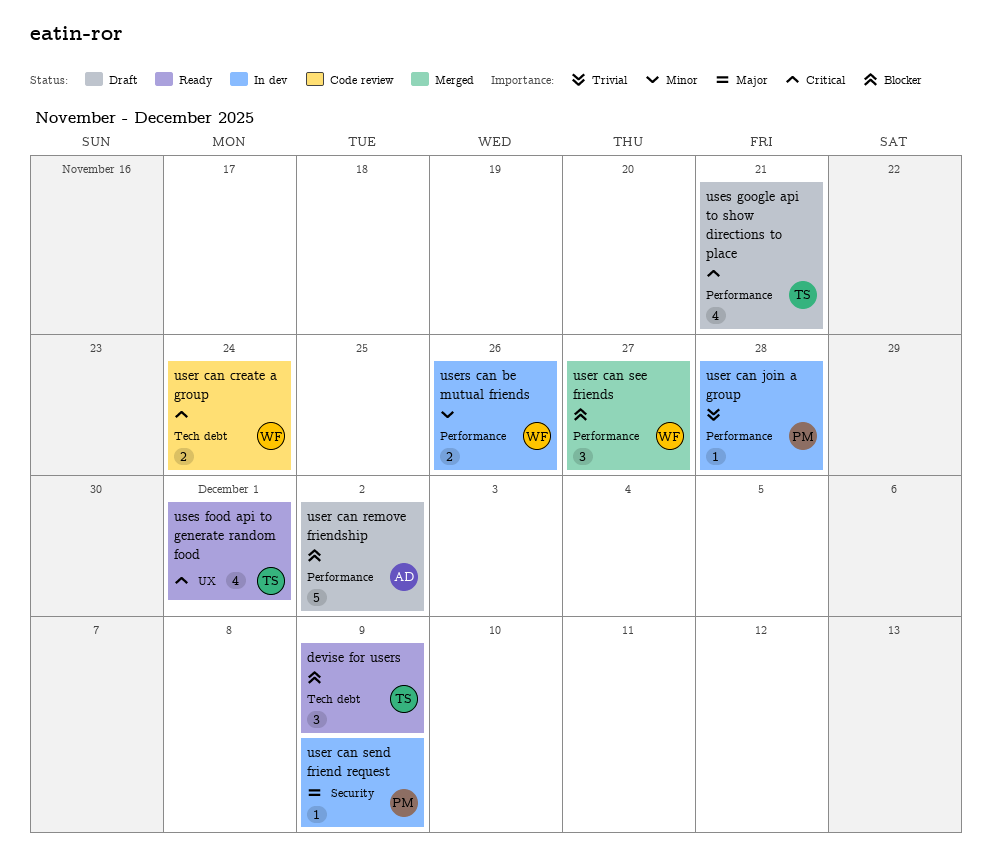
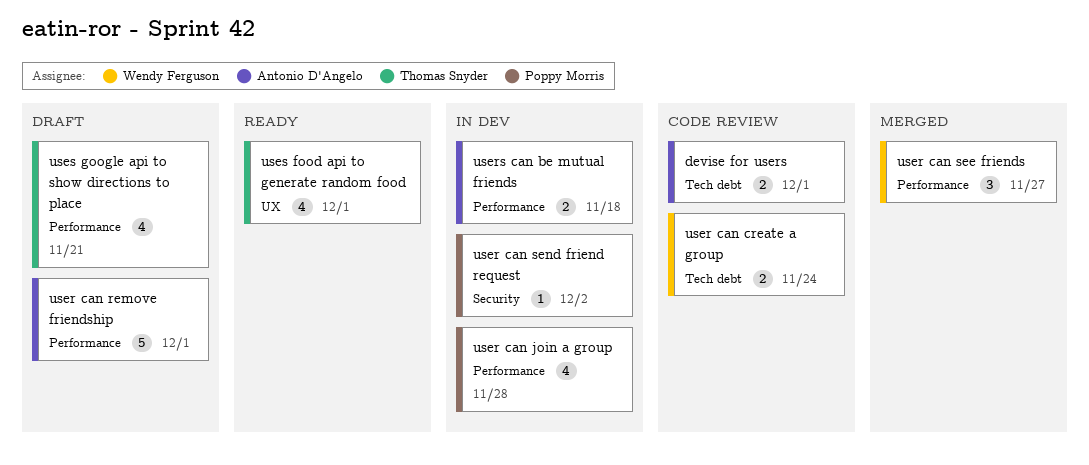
devise for users, status: Ready -> Code review
devise for users, owner: Thomas Snyder -> Antonio D'Angelo
devise for users, estimate: 3 -> 2
devise for users, due: Dec 9 -> Dec 1
user can join a group, estimate: 1 -> 4
user can remove friendship, due: Dec 2 -> Dec 1
user can send friend request, due: Dec 9 -> Dec 2
users can be mutual friends, owner: Wendy Ferguson -> Antonio D'Angelo
users can be mutual friends, due: Nov 26 -> Nov 18

